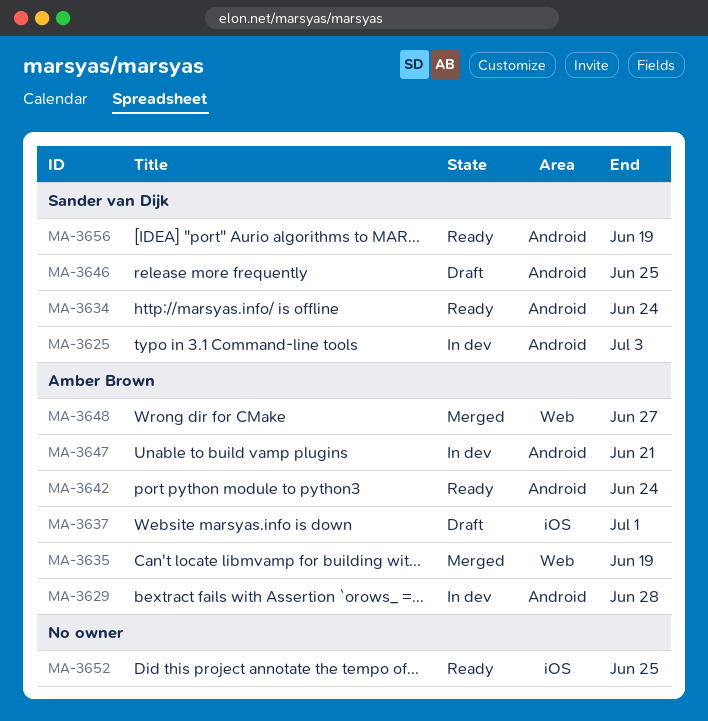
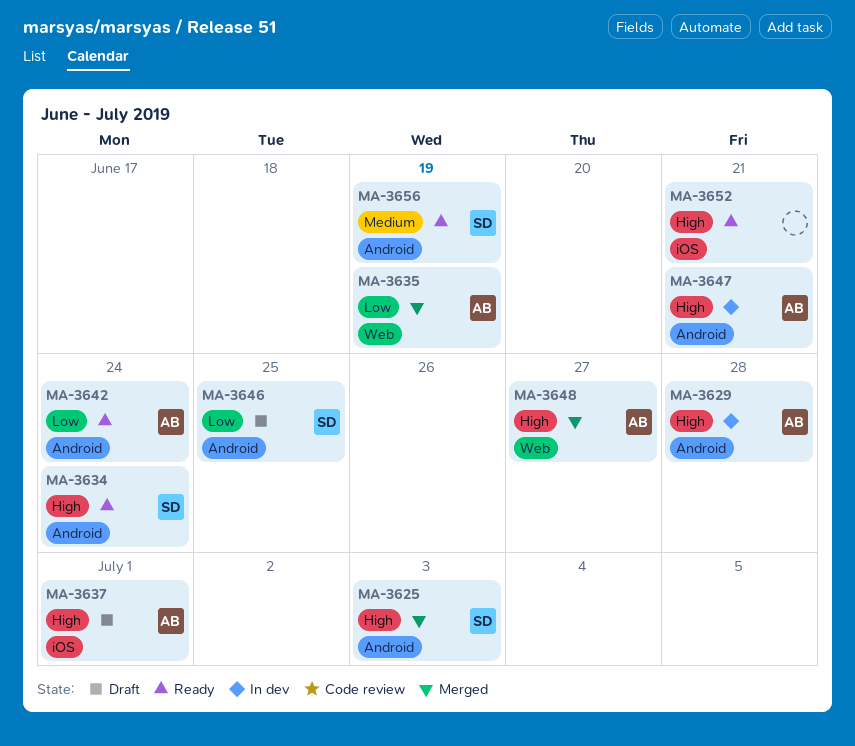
MA-3625, status: In dev -> Merged
MA-3652, due: Jun 25 -> Jun 21

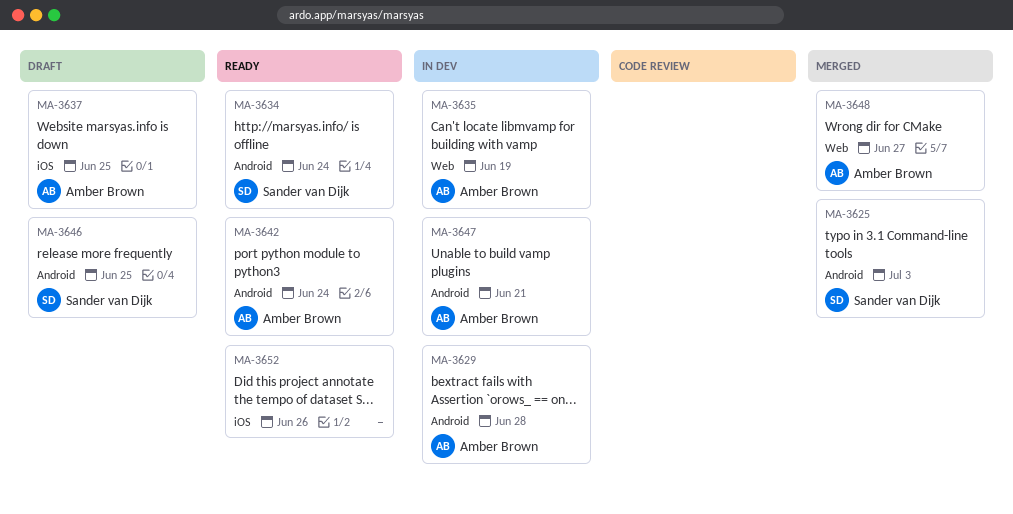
MA-3635, status: Merged -> In dev
MA-3637, due: Jul 1 -> Jun 25
MA-3652, due: Jun 21 -> Jun 26
MA-3656: present -> none

